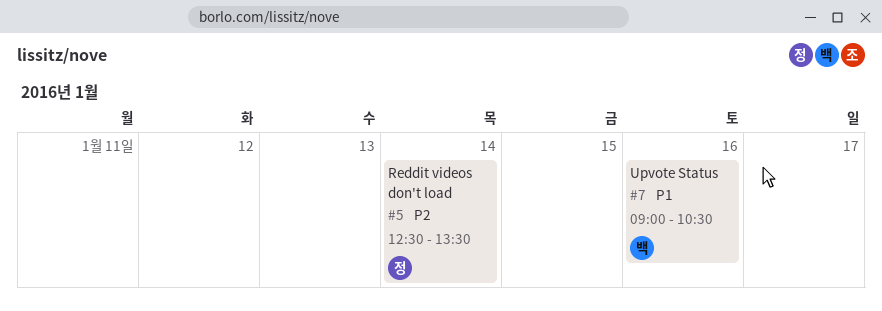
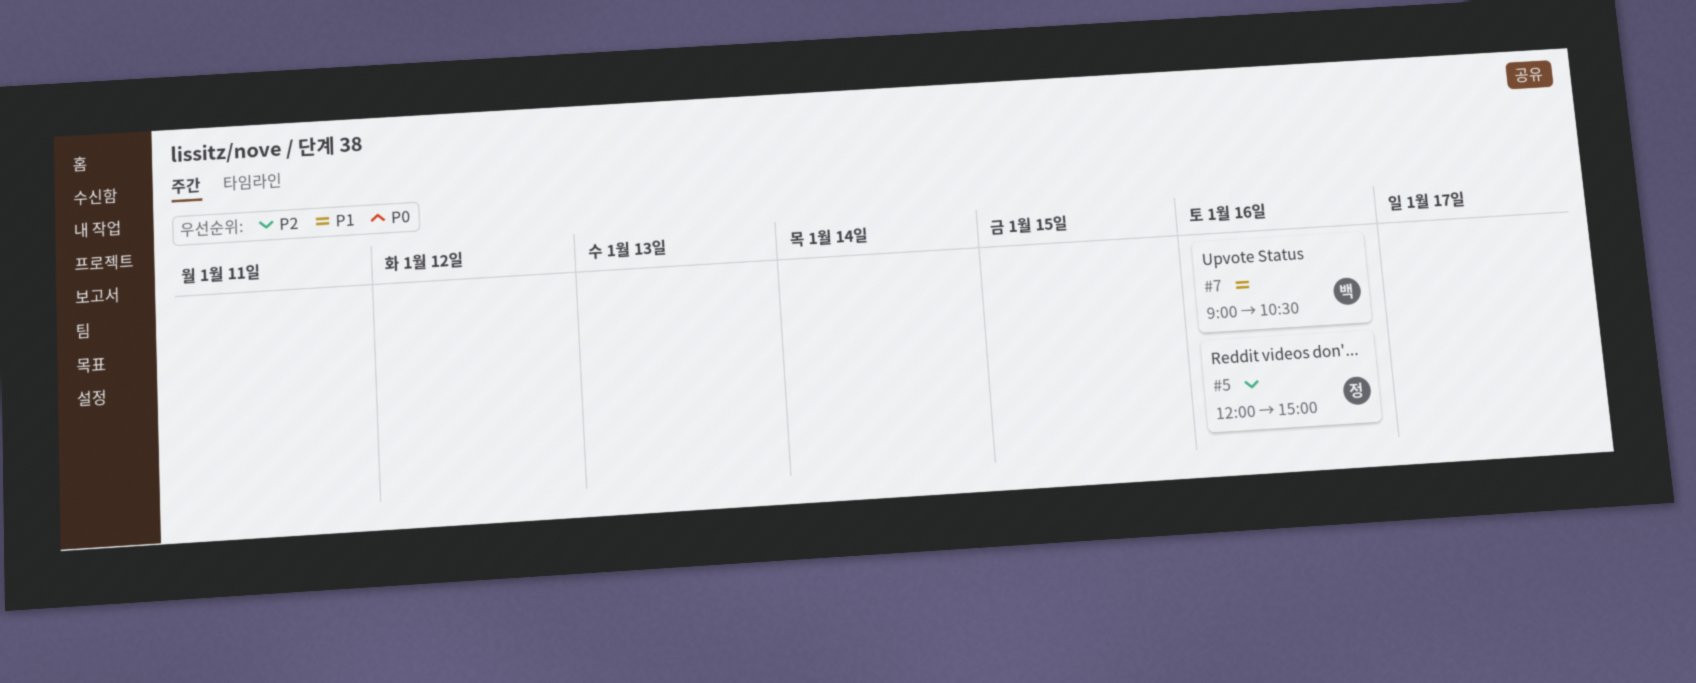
#5, day: Jan 14 -> Jan 16
#5, begins: 12:30 -> 12:00
#5, ends: 13:30 -> 15:00

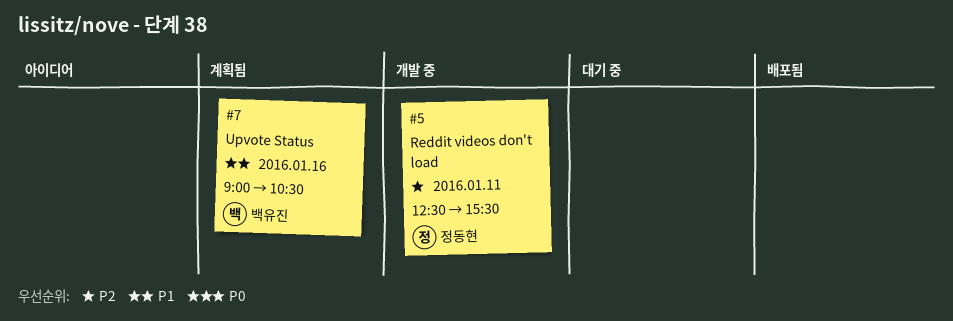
#5, day: Jan 16 -> Jan 11
#5, begins: 12:00 -> 12:30
#5, ends: 15:00 -> 15:30

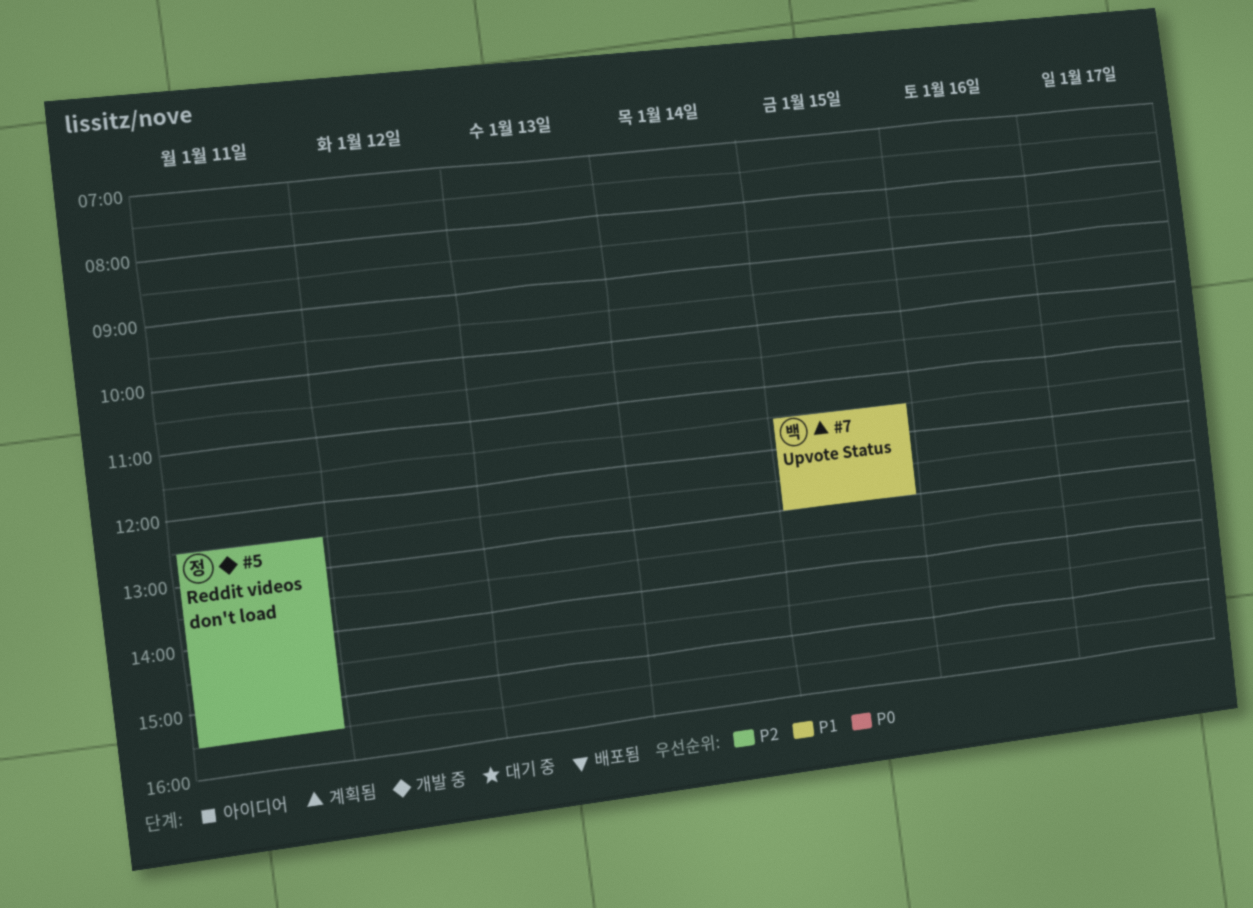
#7, day: Jan 16 -> Jan 15
#7, begins: 09:00 -> 11:30
#7, ends: 10:30 -> 13:00

